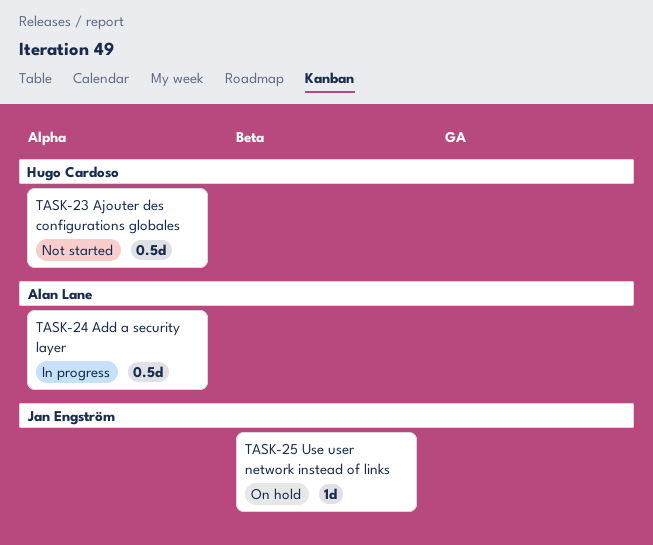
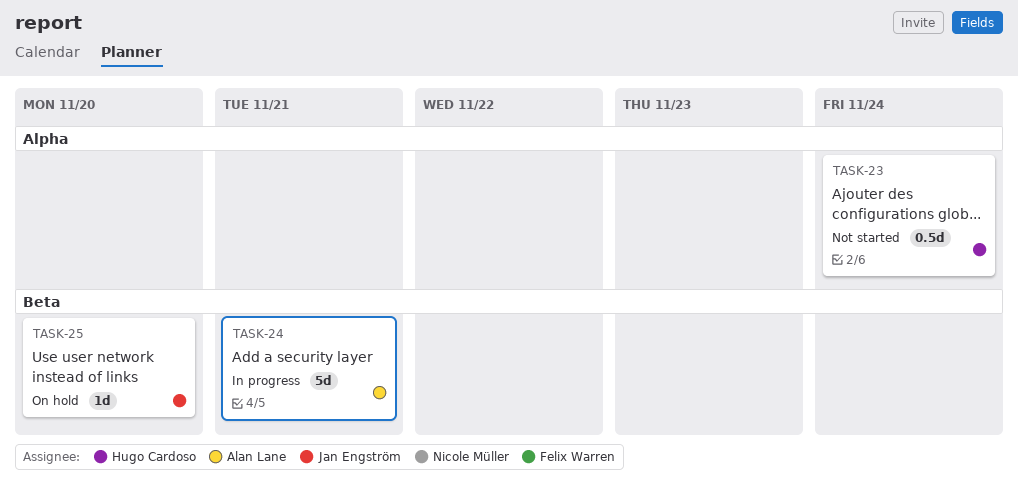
TASK-24, label: Alpha -> Beta
TASK-24, estimate: 0.5d -> 5d

